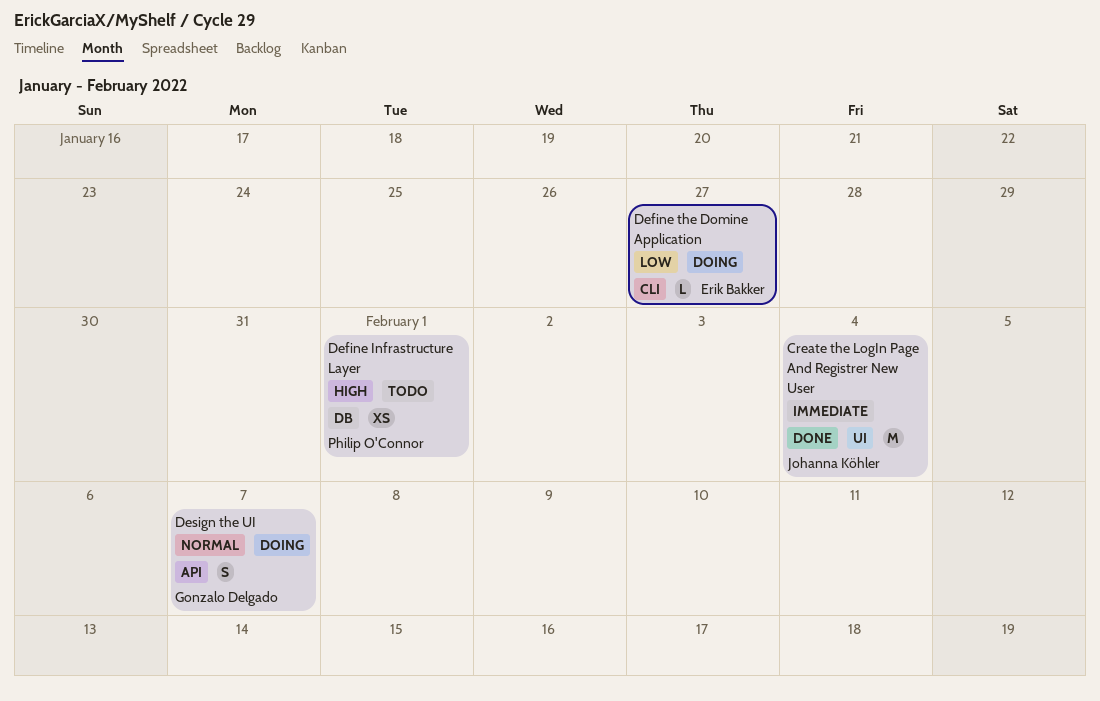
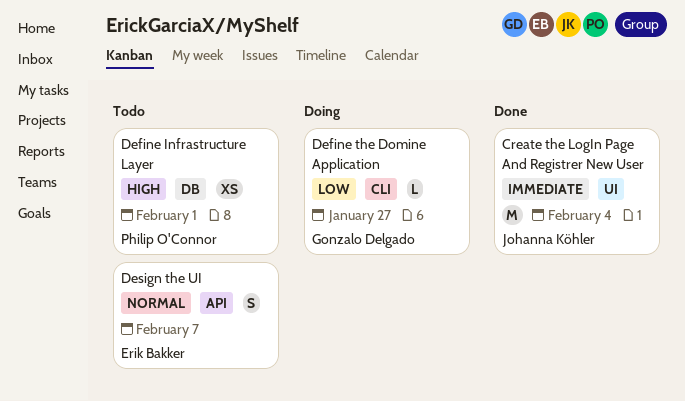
Define the Domine Application, owner: Erik Bakker -> Gonzalo Delgado
Design the UI, status: Doing -> Todo
Design the UI, owner: Gonzalo Delgado -> Erik Bakker

